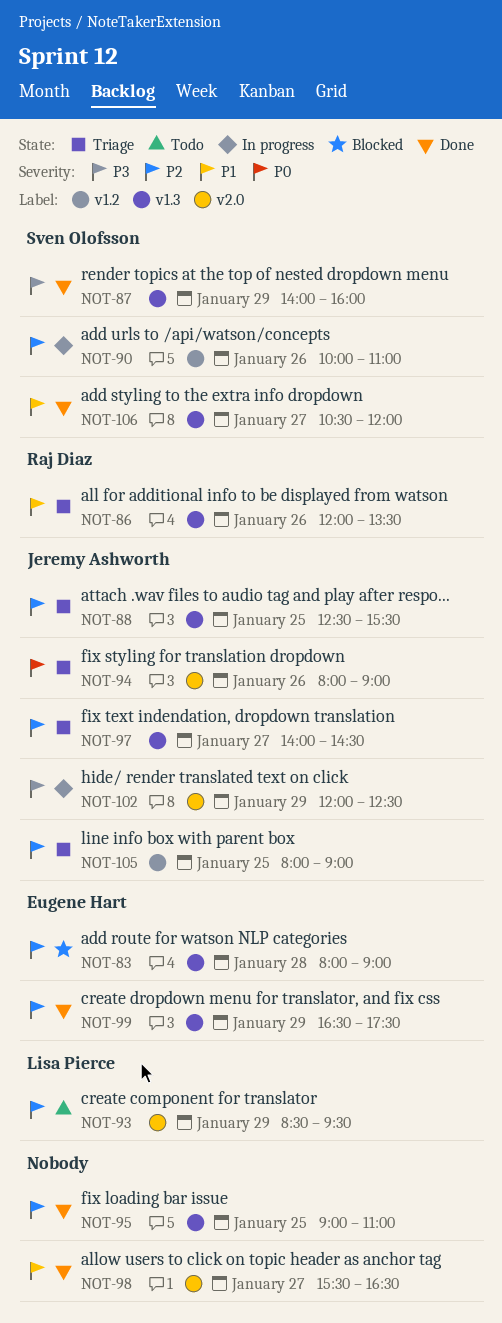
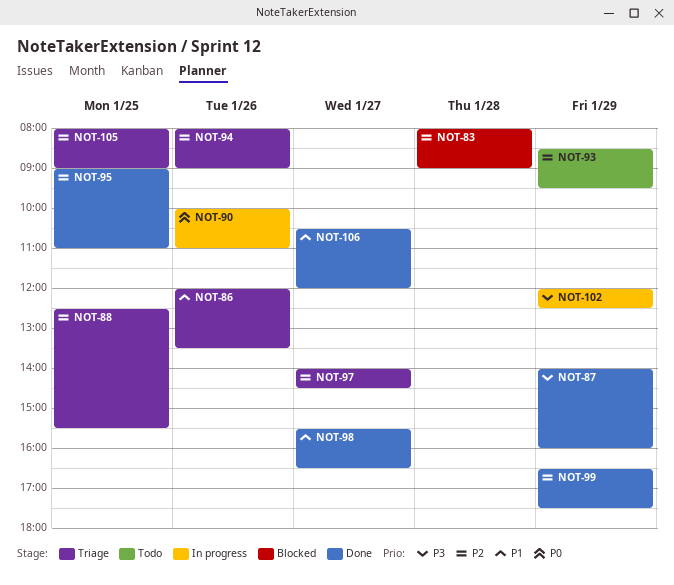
NOT-90, priority: P2 -> P0
NOT-94, priority: P0 -> P2

